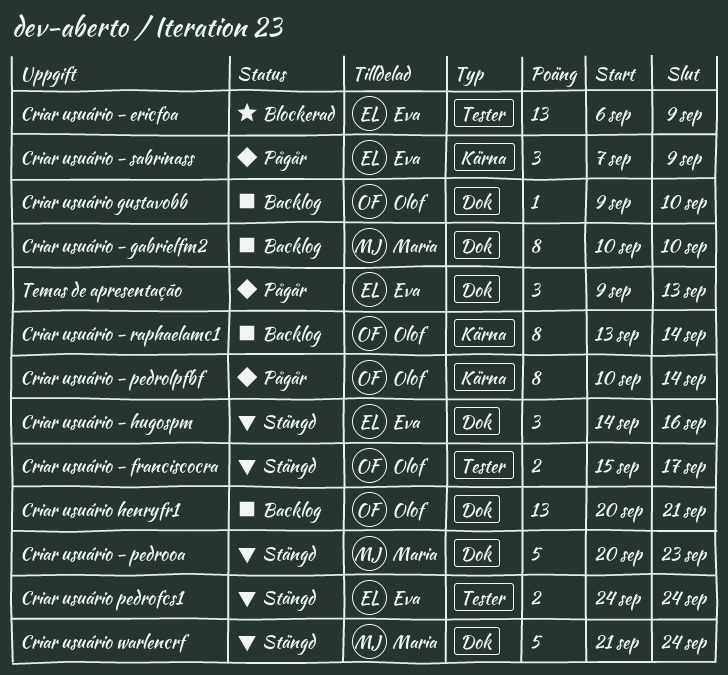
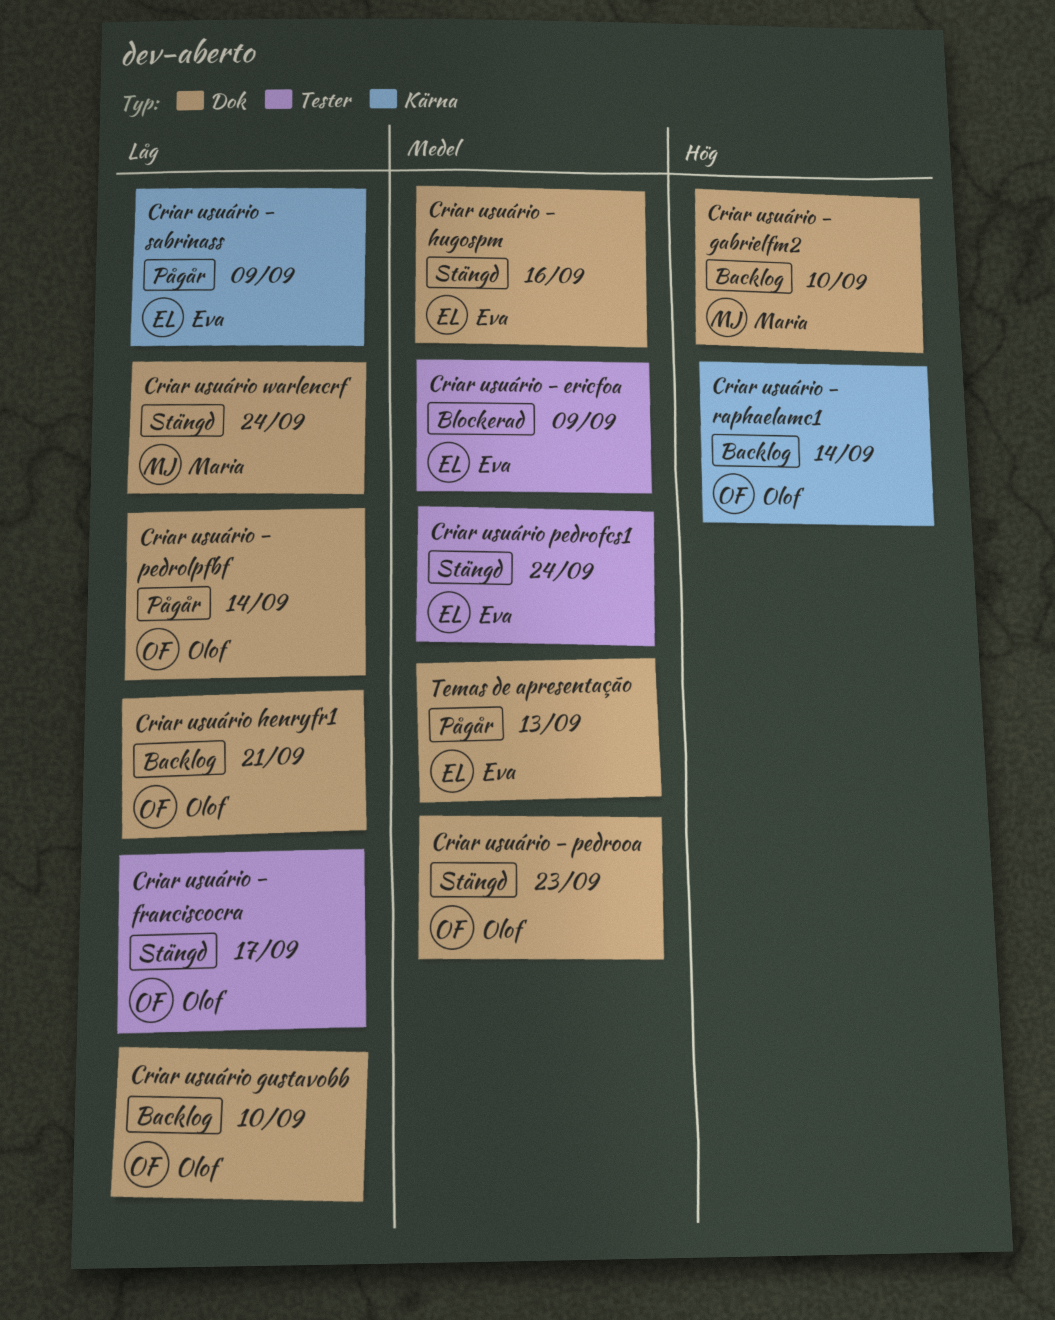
Criar usuário - pedrolpfbf, label: Kärna -> Dok
Criar usuário - pedrooa, owner: Maria -> Olof

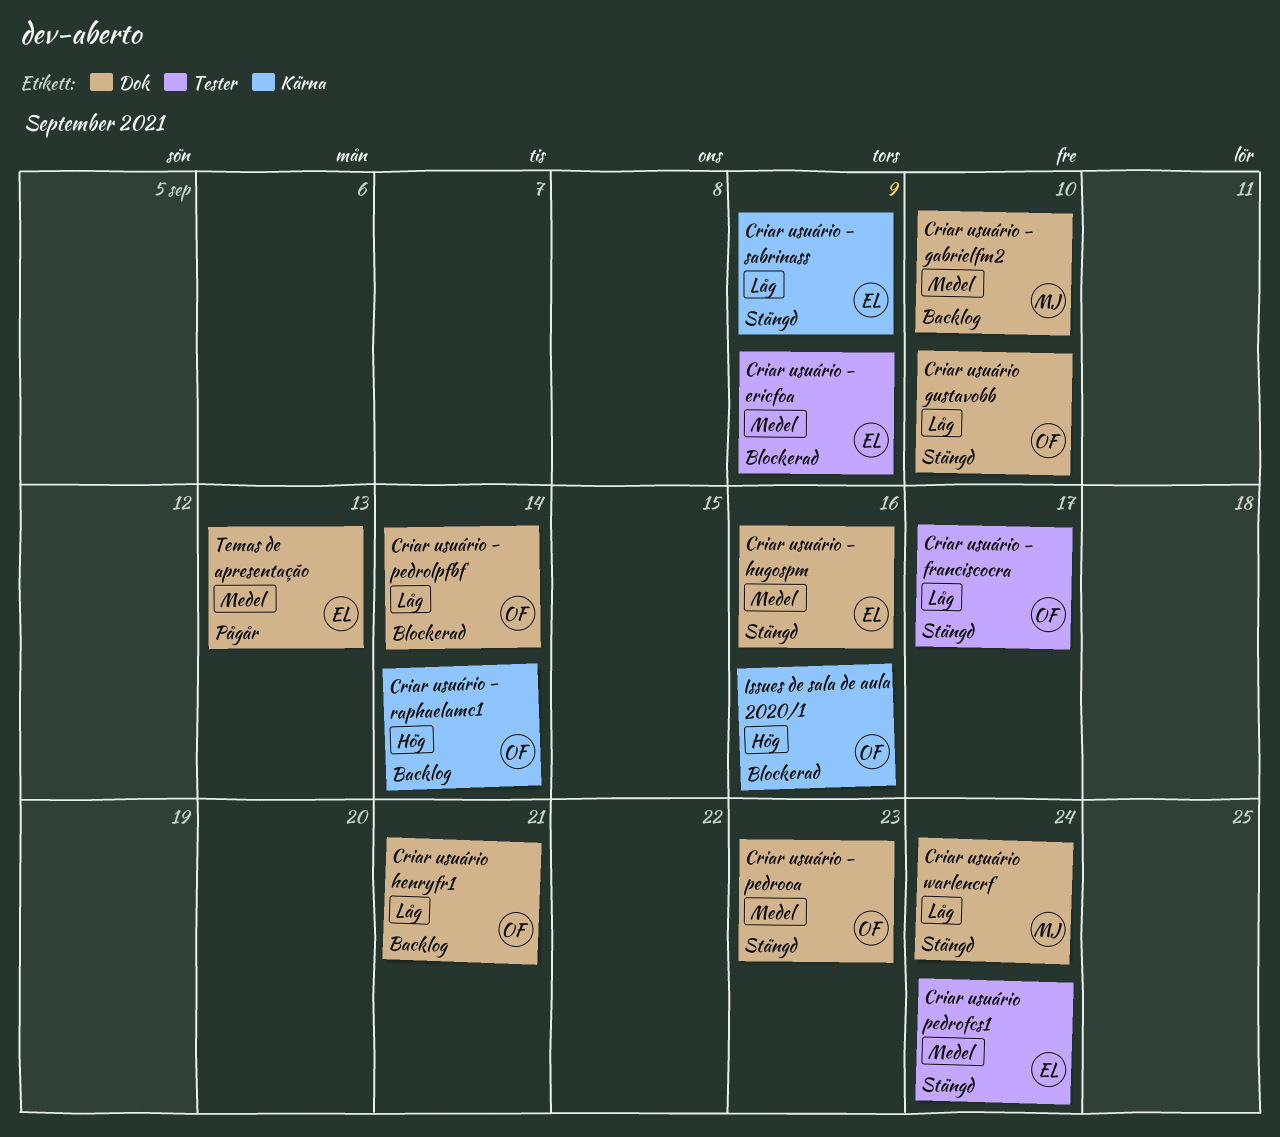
Criar usuário - gabrielfm2, priority: Hög -> Medel
Criar usuário - pedrolpfbf, status: Pågår -> Blockerad
Criar usuário - sabrinass, status: Pågår -> Stängd
Criar usuário gustavobb, status: Backlog -> Stängd
Issues de sala de aula 2020/1: none -> present

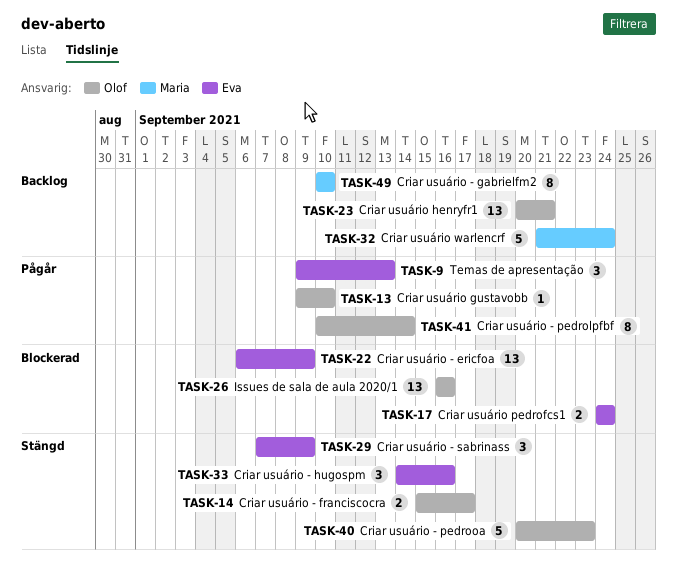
Criar usuário - pedrolpfbf, status: Blockerad -> Pågår
Criar usuário - raphaelamc1: present -> none
Criar usuário gustavobb, status: Stängd -> Pågår
Criar usuário pedrofcs1, status: Stängd -> Blockerad
Criar usuário warlencrf, status: Stängd -> Backlog

